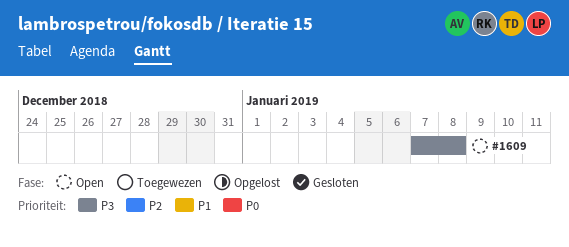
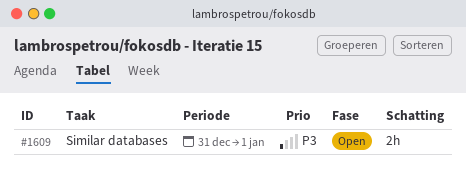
#1609, start: Jan 7 -> Dec 31
#1609, due: Jan 8 -> Jan 1

